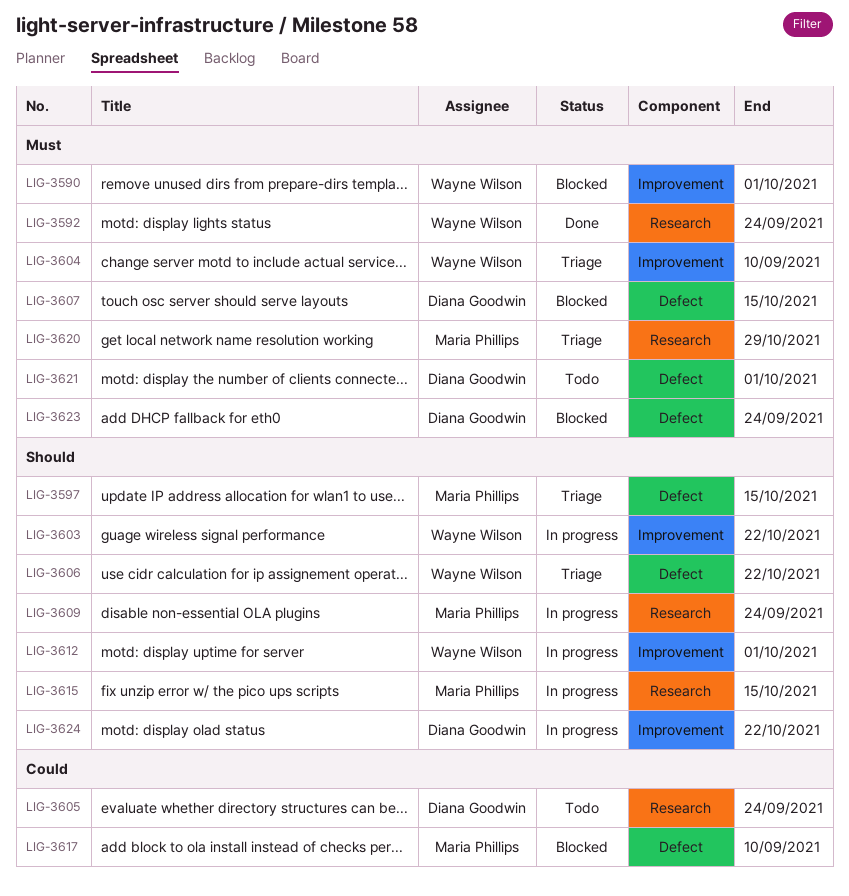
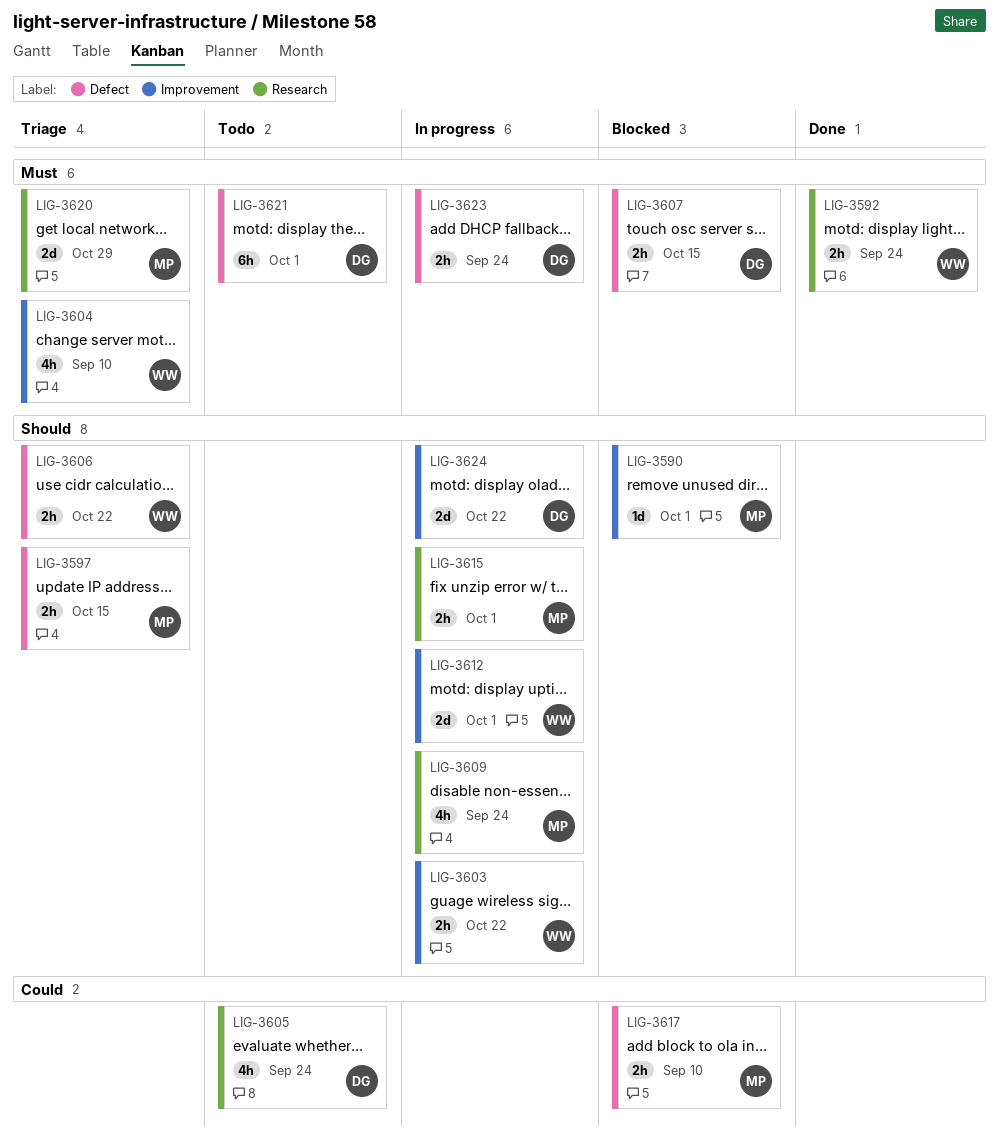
LIG-3590, owner: Wayne Wilson -> Maria Phillips
LIG-3590, priority: Must -> Should
LIG-3615, due: Oct 15 -> Oct 1
LIG-3623, status: Blocked -> In progress

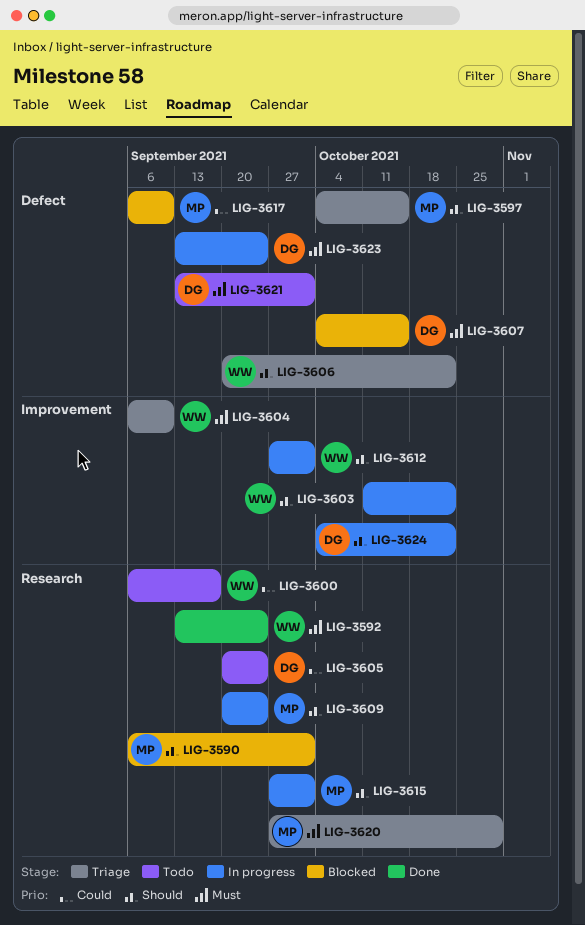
LIG-3590, label: Improvement -> Research
LIG-3600: none -> present

